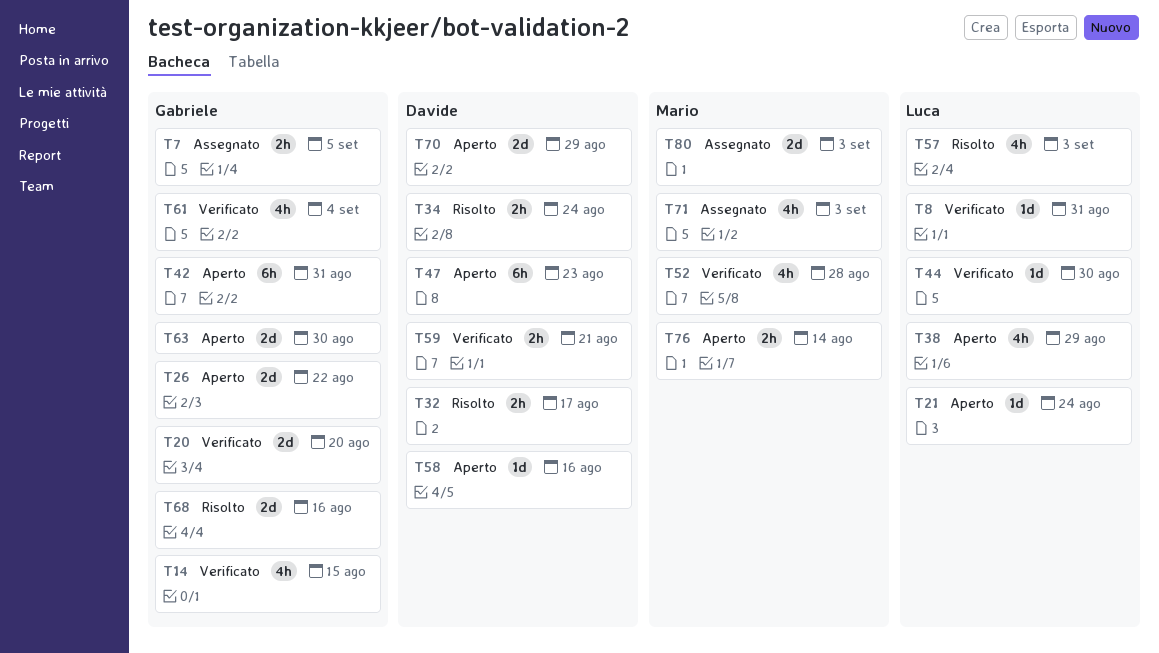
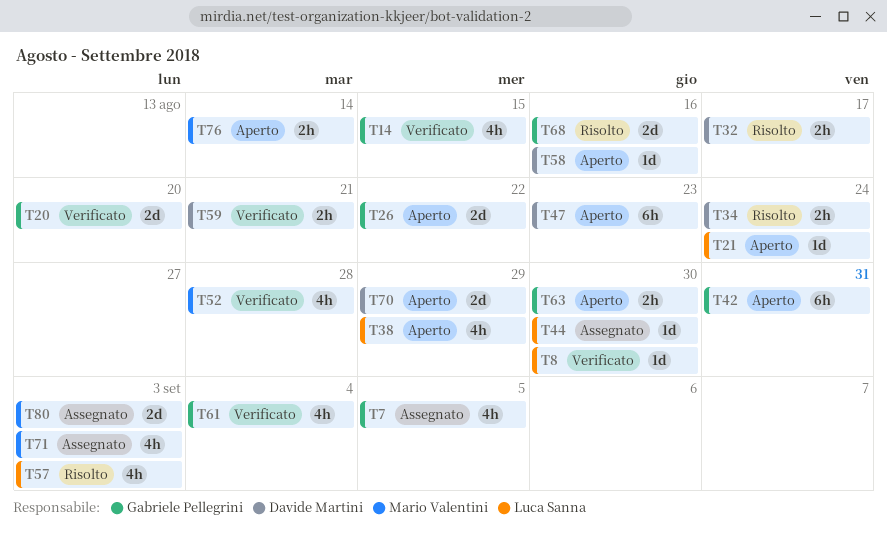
T7, estimate: 2h -> 4h
T8, due: Aug 31 -> Aug 30
T44, status: Verificato -> Assegnato
T63, estimate: 2d -> 2h

